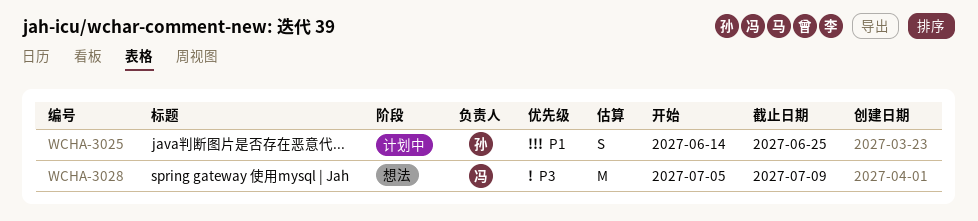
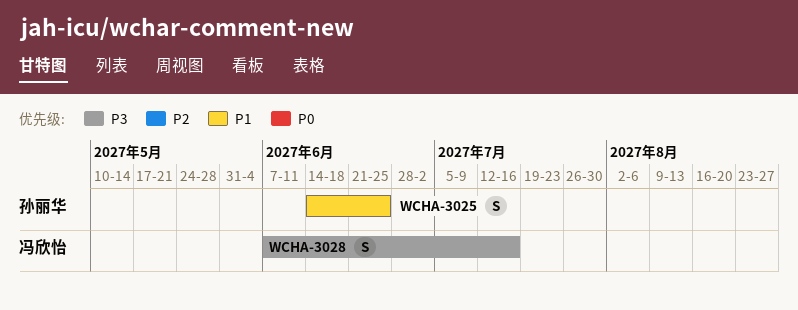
WCHA-3028, estimate: M -> S
WCHA-3028, start: Jul 5 -> Jun 7
WCHA-3028, due: Jul 9 -> Jul 16

